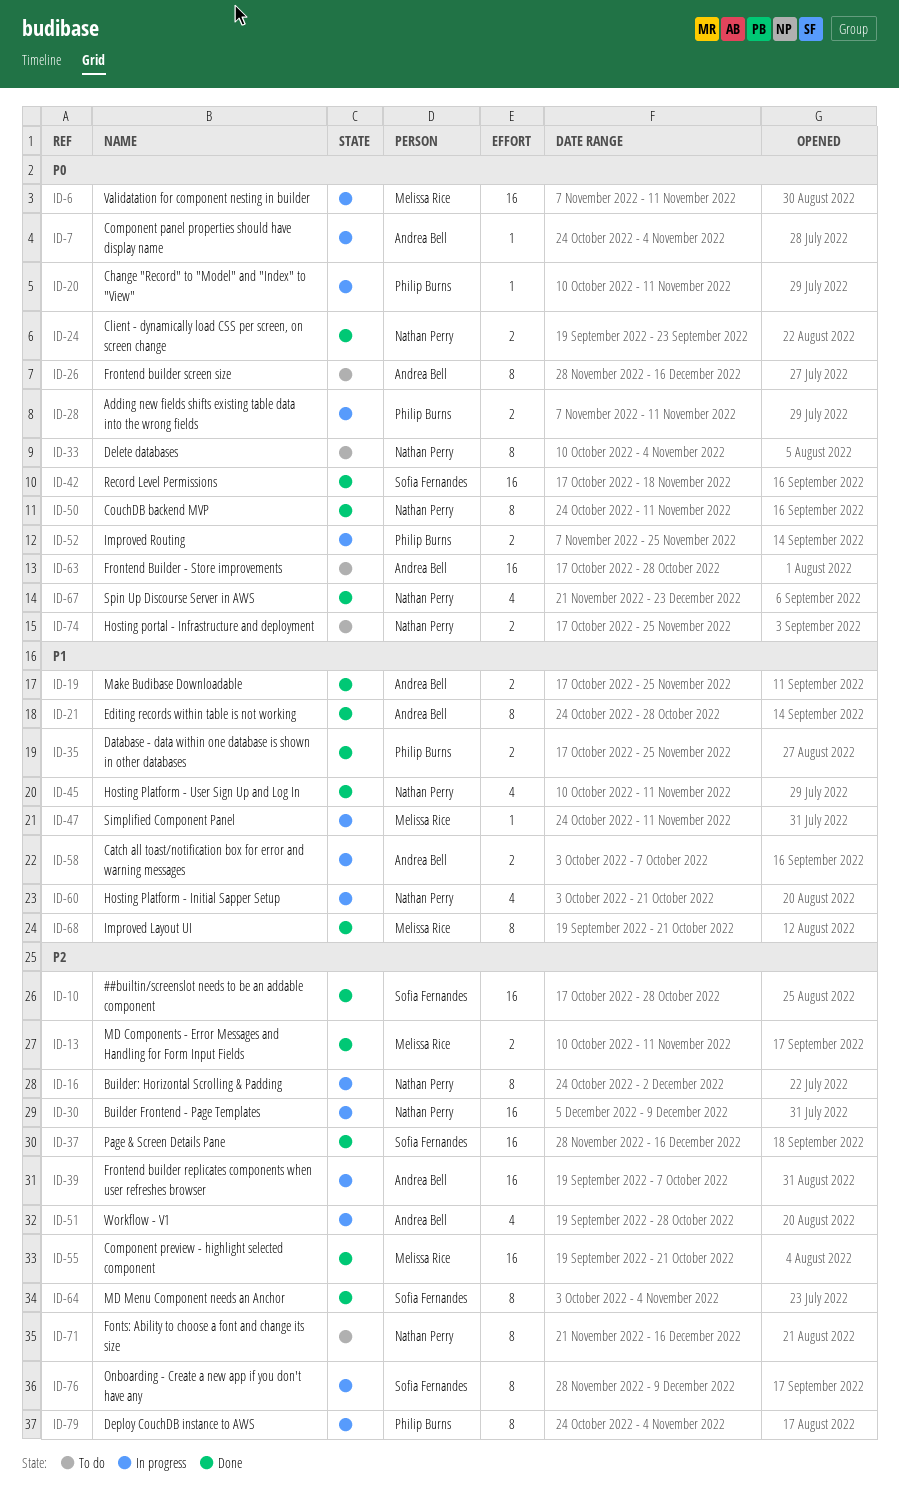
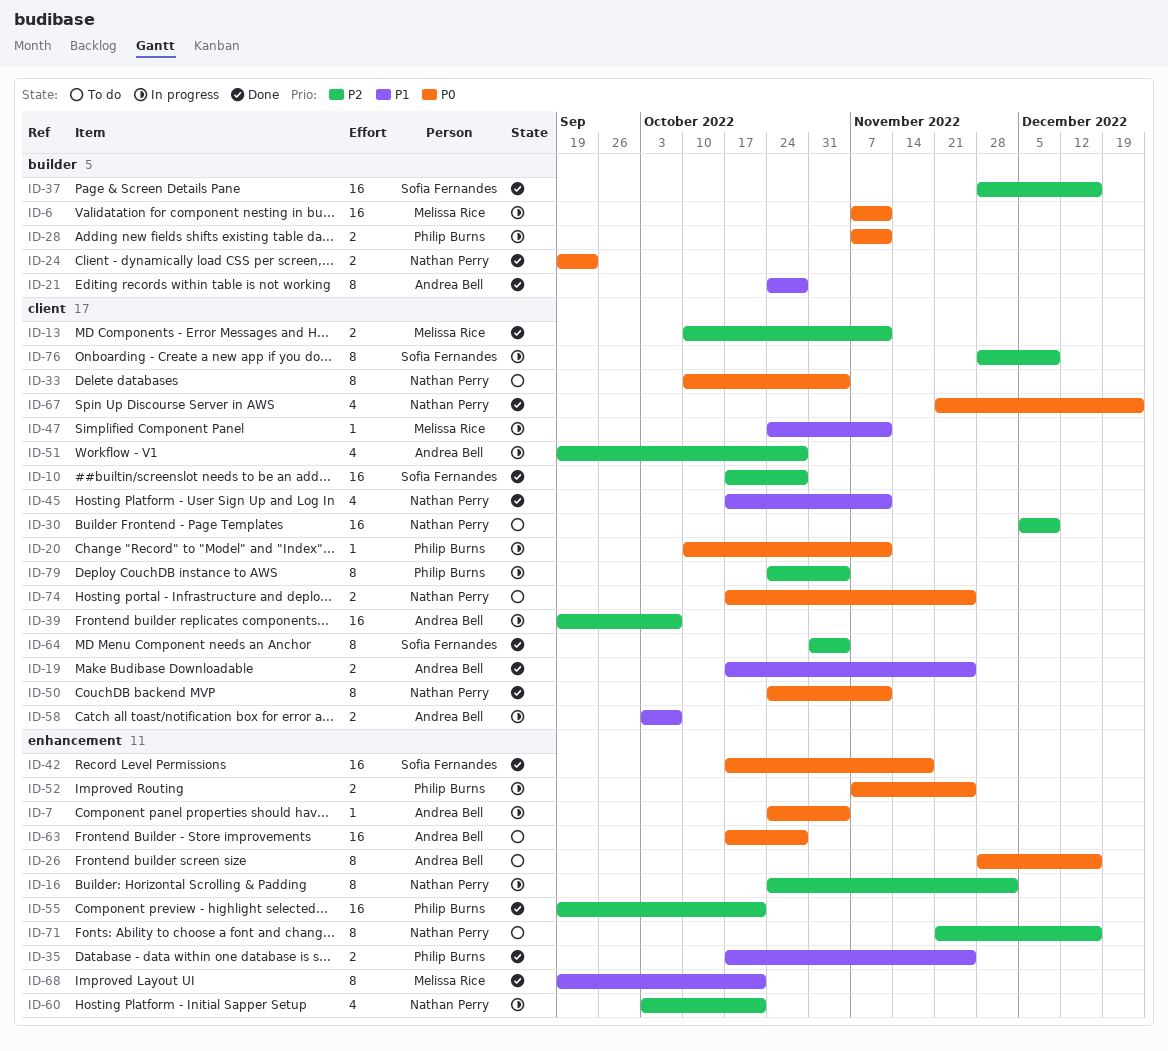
ID-30, status: In progress -> To do
ID-45, start: Oct 10 -> Oct 17
ID-55, owner: Melissa Rice -> Philip Burns
ID-60, priority: P1 -> P2
ID-64, start: Oct 3 -> Oct 31

